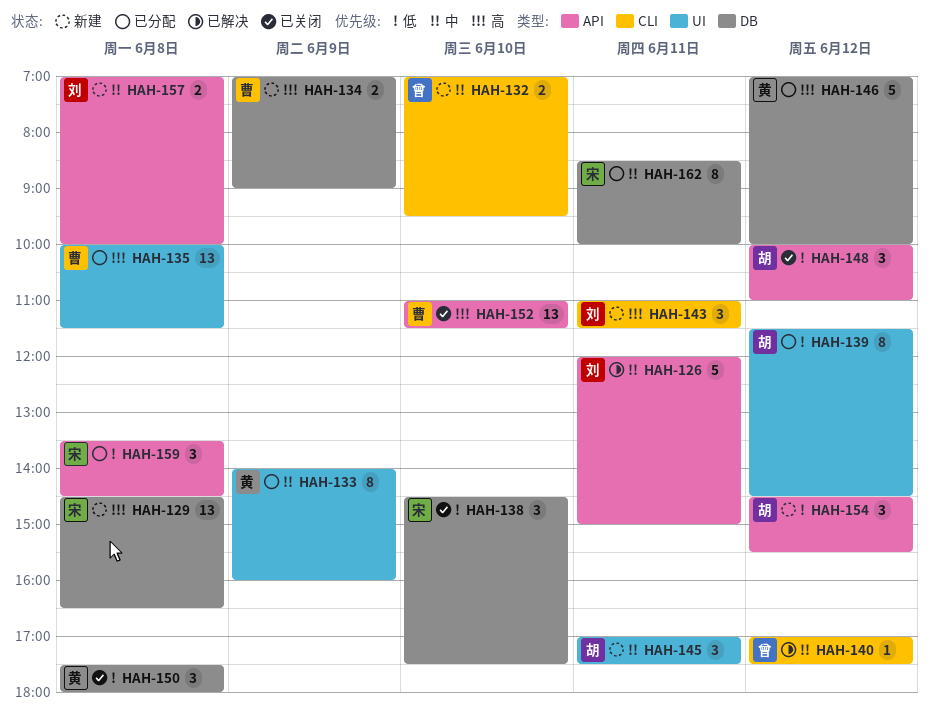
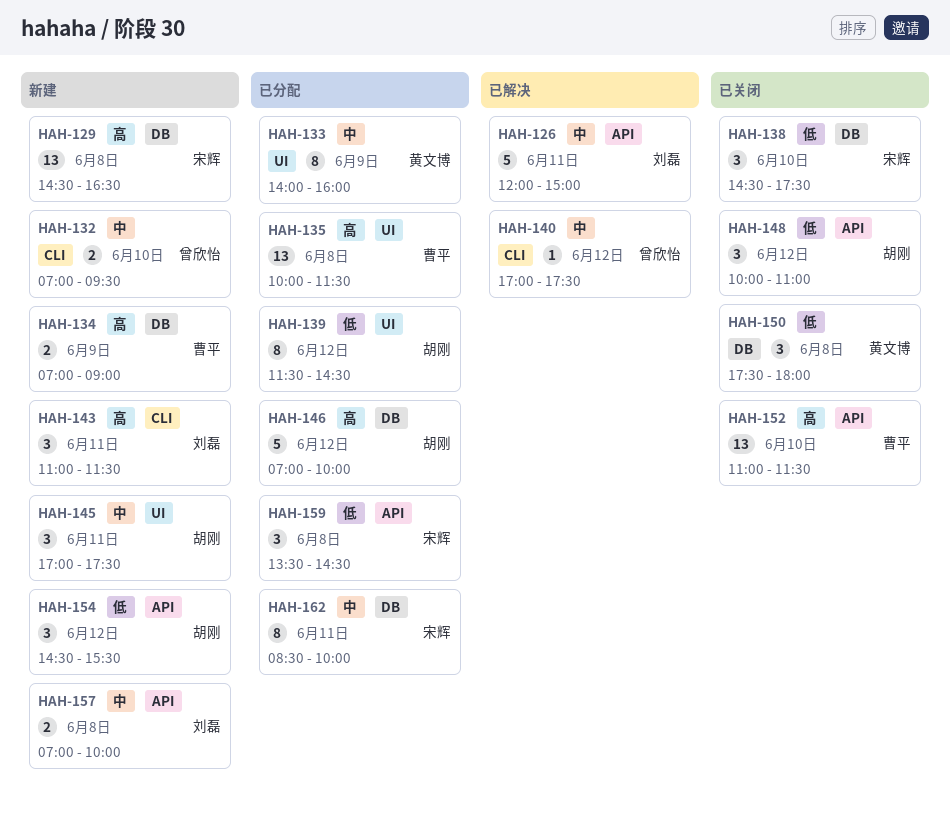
HAH-146, owner: 黄文博 -> 胡刚

